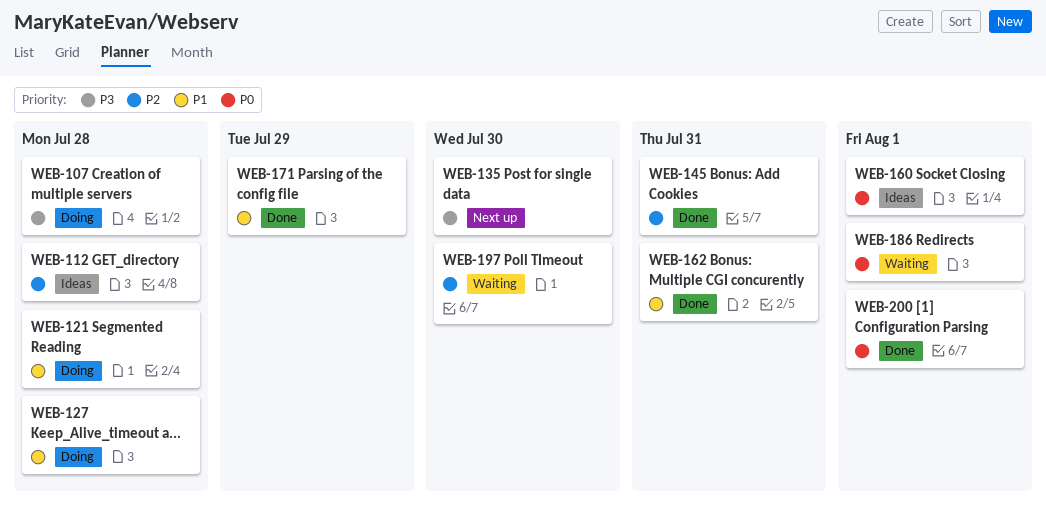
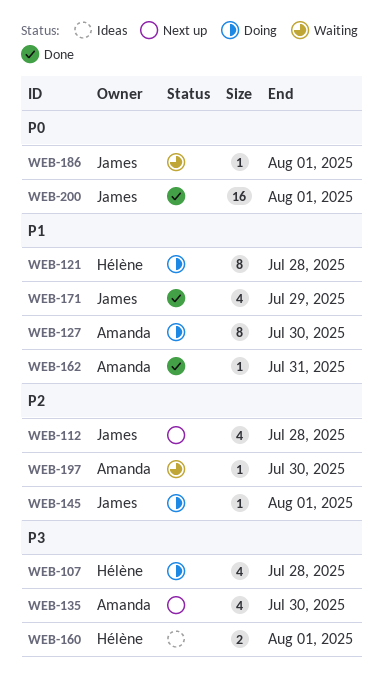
WEB-112, status: Ideas -> Next up
WEB-127, due: Jul 28 -> Jul 30
WEB-145, status: Done -> Doing
WEB-145, due: Jul 31 -> Aug 1
WEB-160, priority: P0 -> P3

